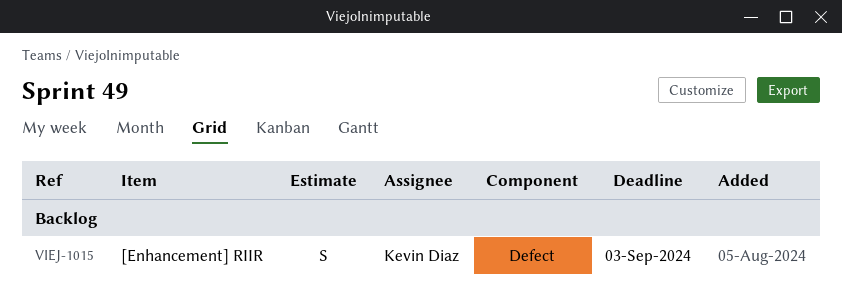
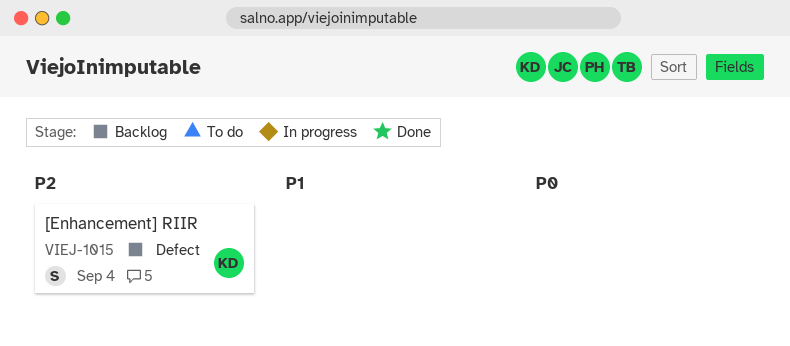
VIEJ-1015, due: Sep 3 -> Sep 4

